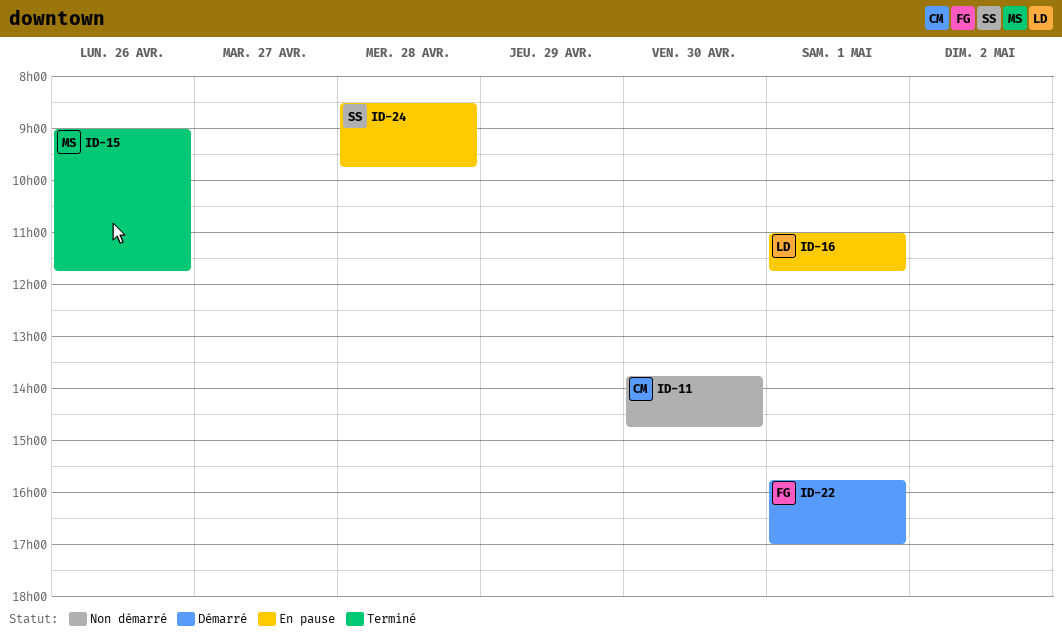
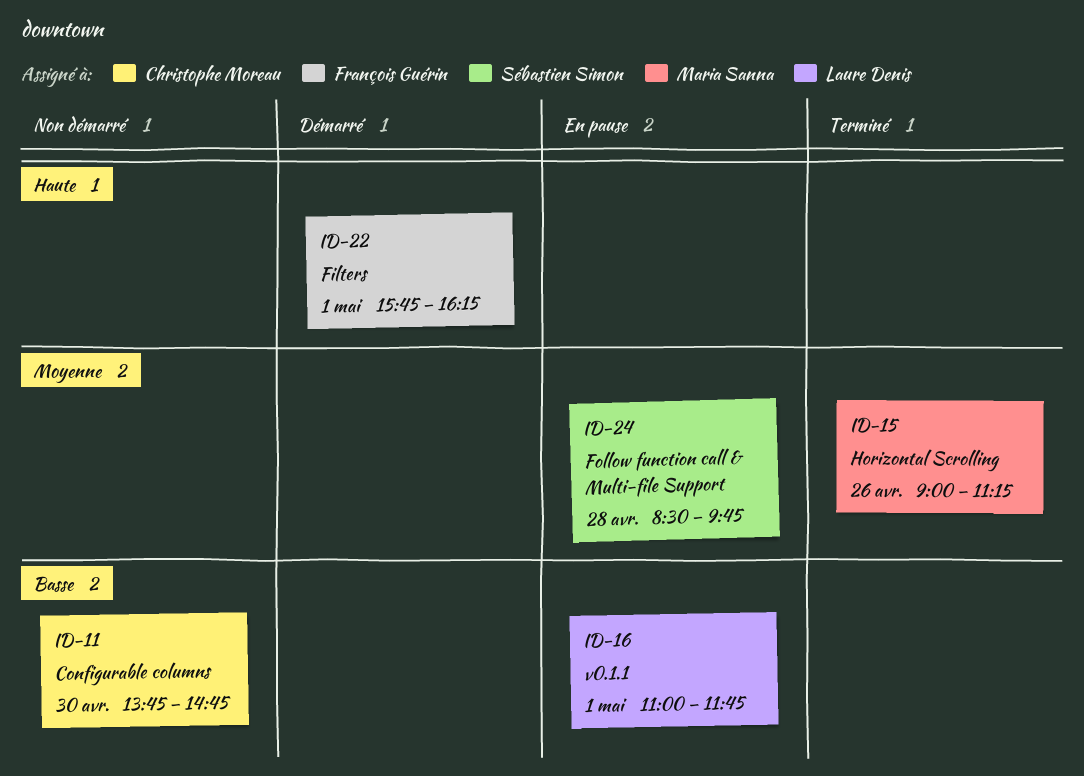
ID-15, ends: 11:45 -> 11:15
ID-22, ends: 17:00 -> 16:15

